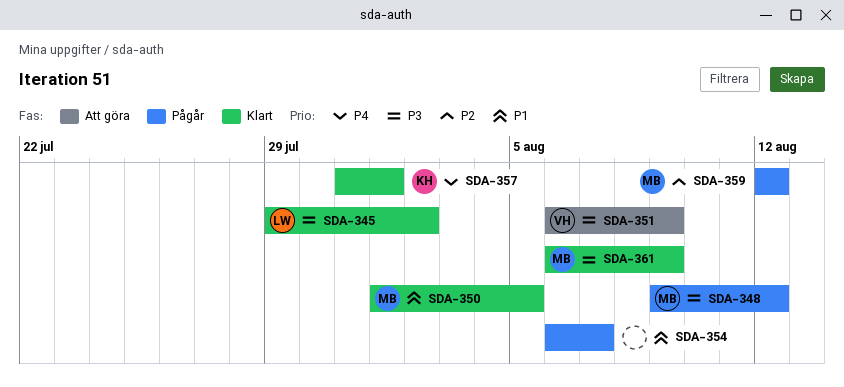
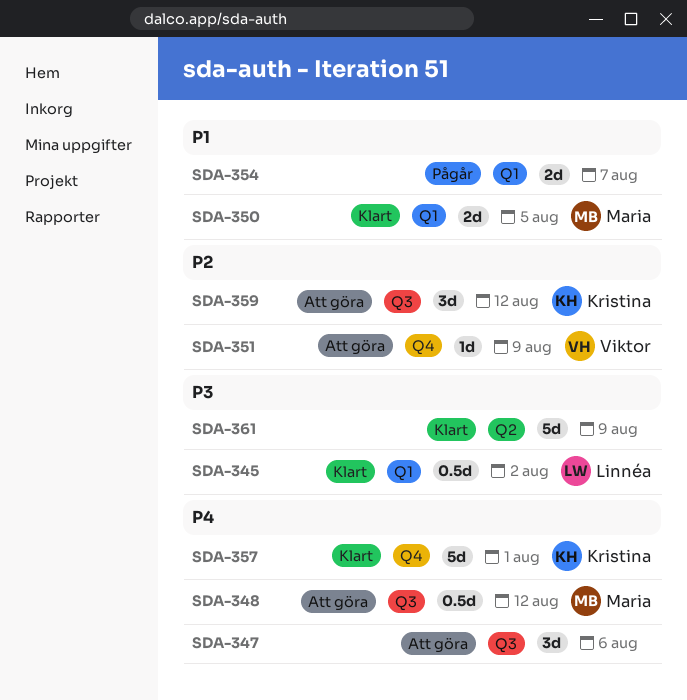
SDA-347: none -> present
SDA-348, status: Pågår -> Att göra
SDA-348, priority: P3 -> P4
SDA-351, priority: P3 -> P2
SDA-359, status: Pågår -> Att göra
SDA-359, owner: Maria -> Kristina
SDA-361, owner: Maria -> none

